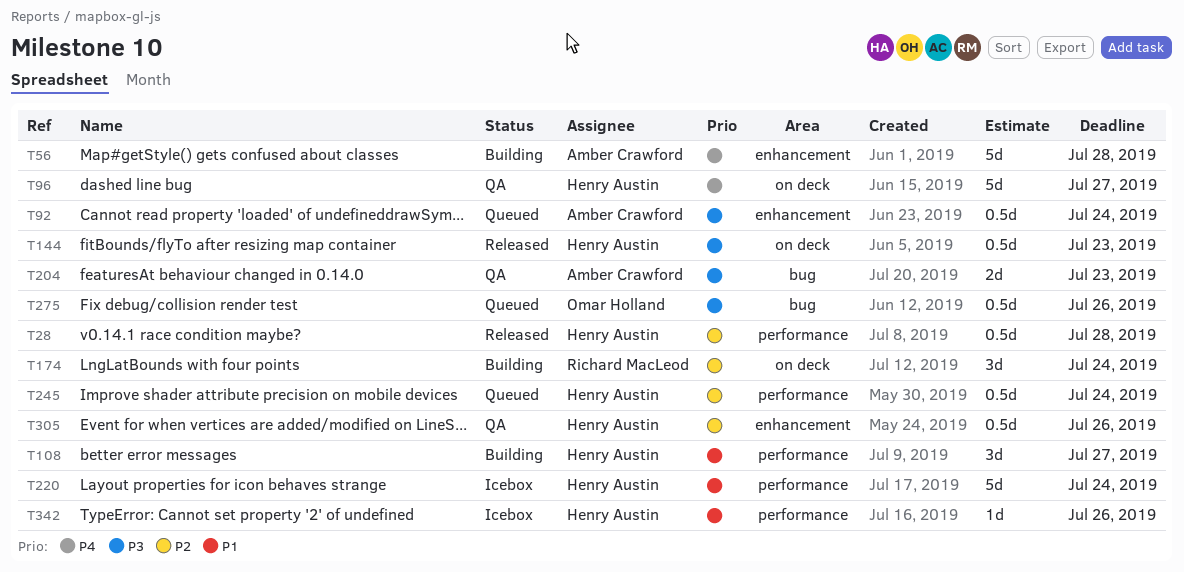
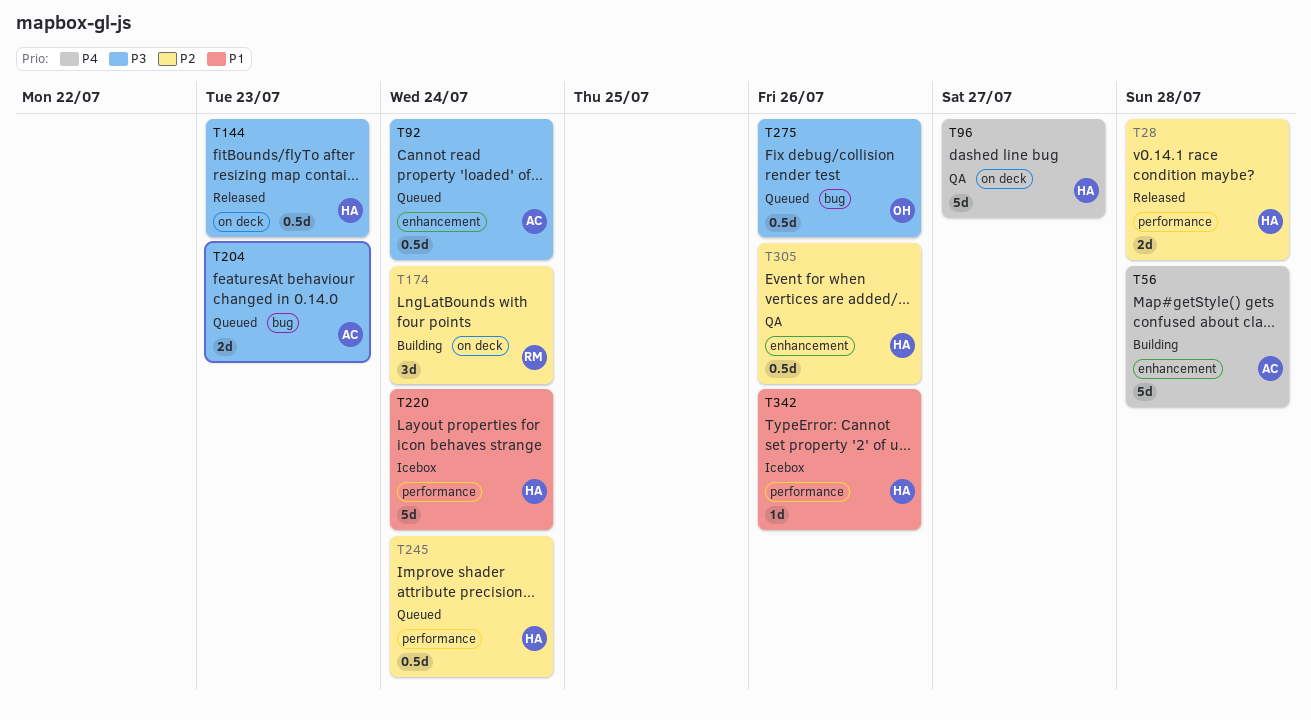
T28, estimate: 0.5d -> 2d
T108: present -> none
T204, status: QA -> Queued

